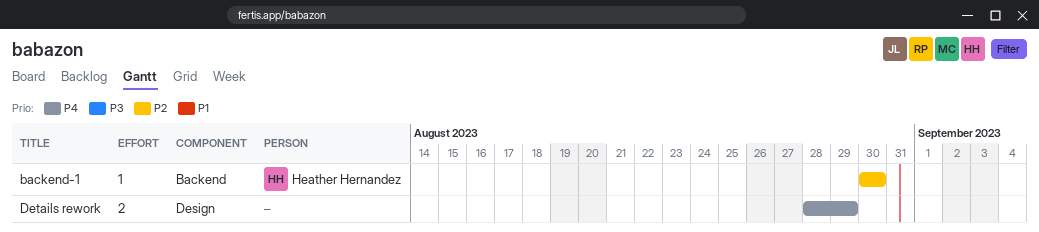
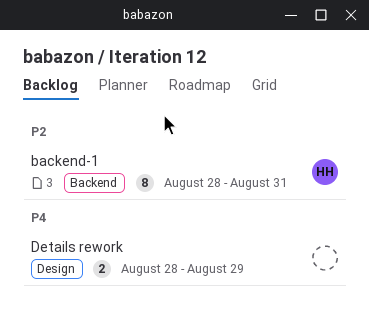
backend-1, estimate: 1 -> 8
backend-1, start: Aug 30 -> Aug 28
backend-1, due: Aug 30 -> Aug 31

